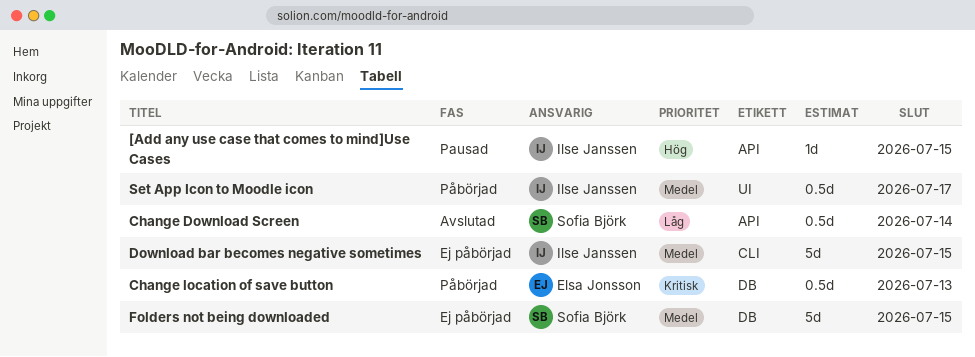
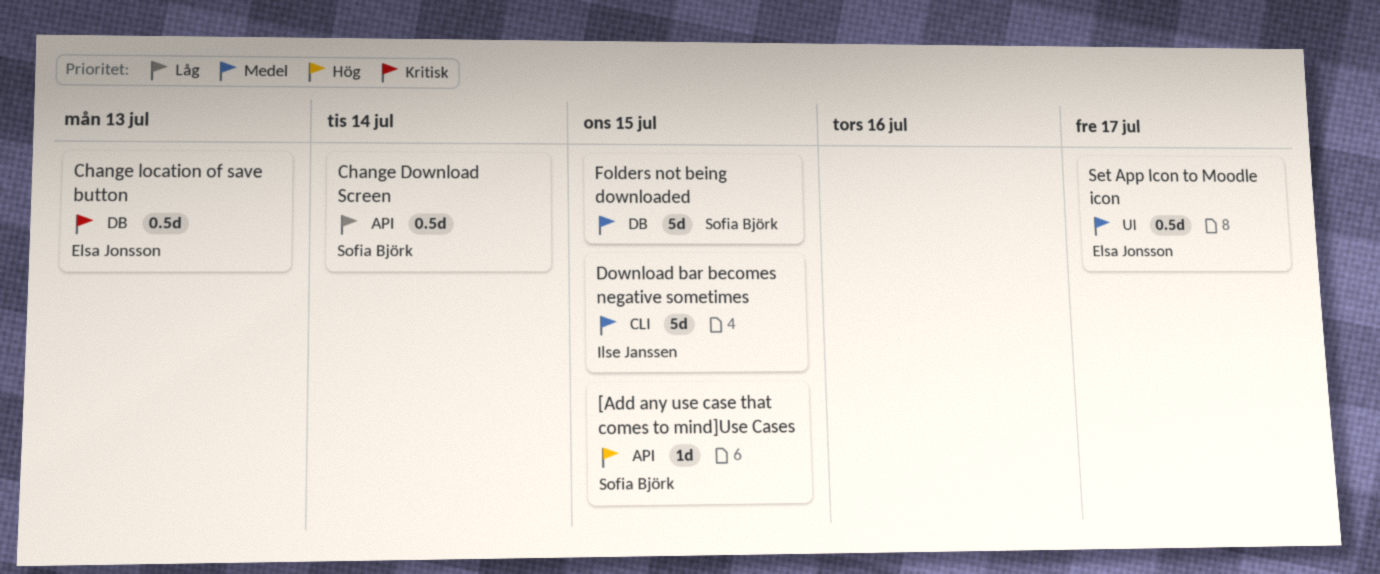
[Add any use case that comes to mind]Use Cases, owner: Ilse Janssen -> Sofia Björk
Set App Icon to Moodle icon, owner: Ilse Janssen -> Elsa Jonsson

